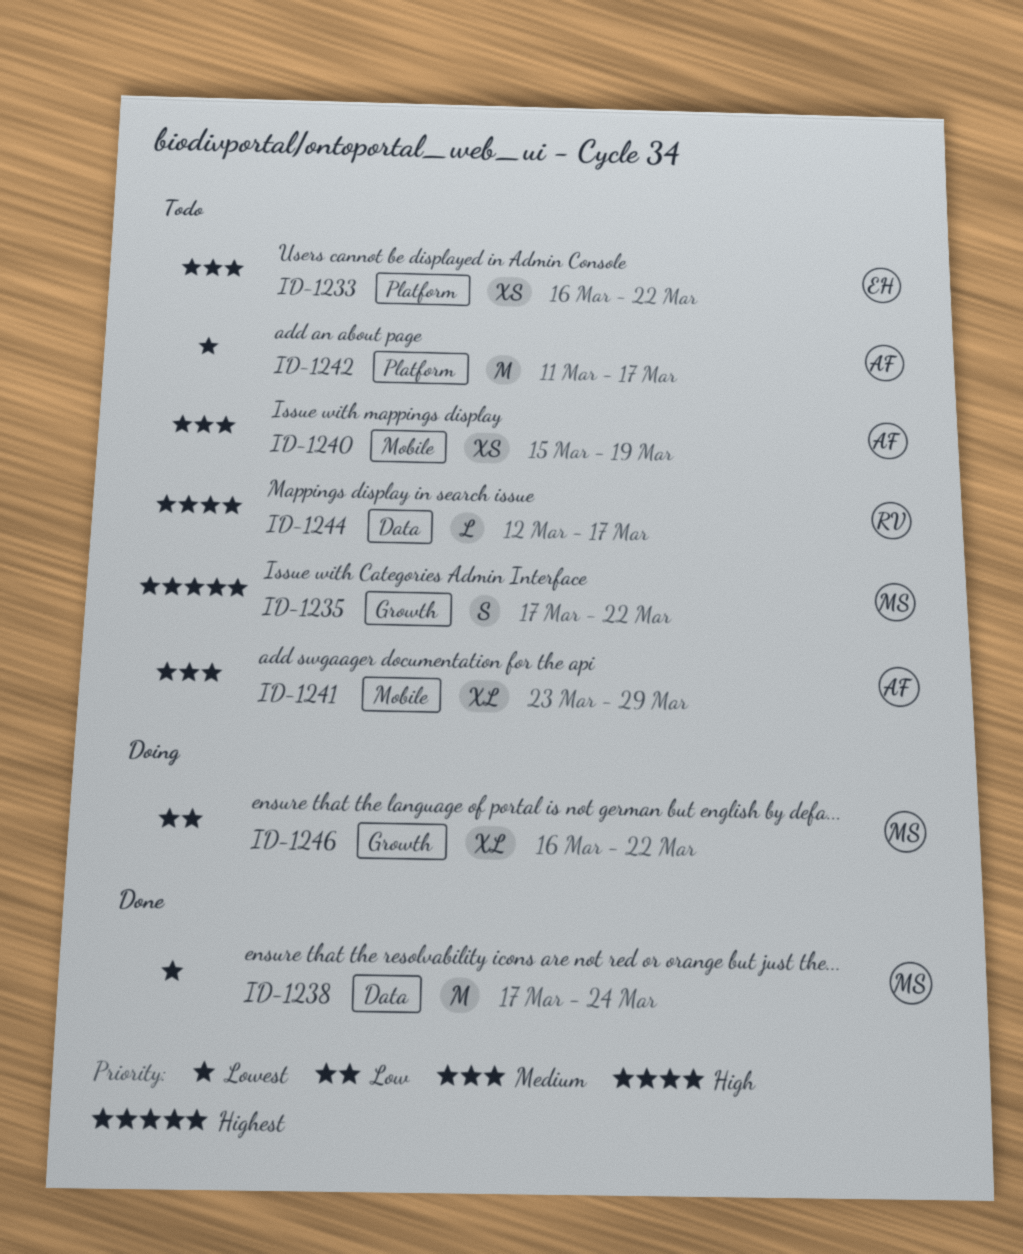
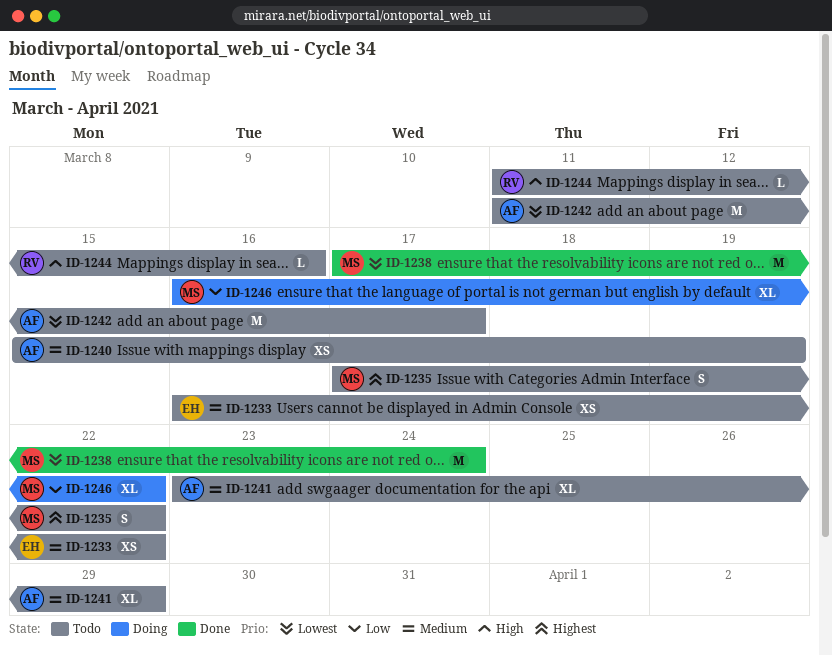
ID-1244, start: Mar 12 -> Mar 11
ID-1244, due: Mar 17 -> Mar 16

